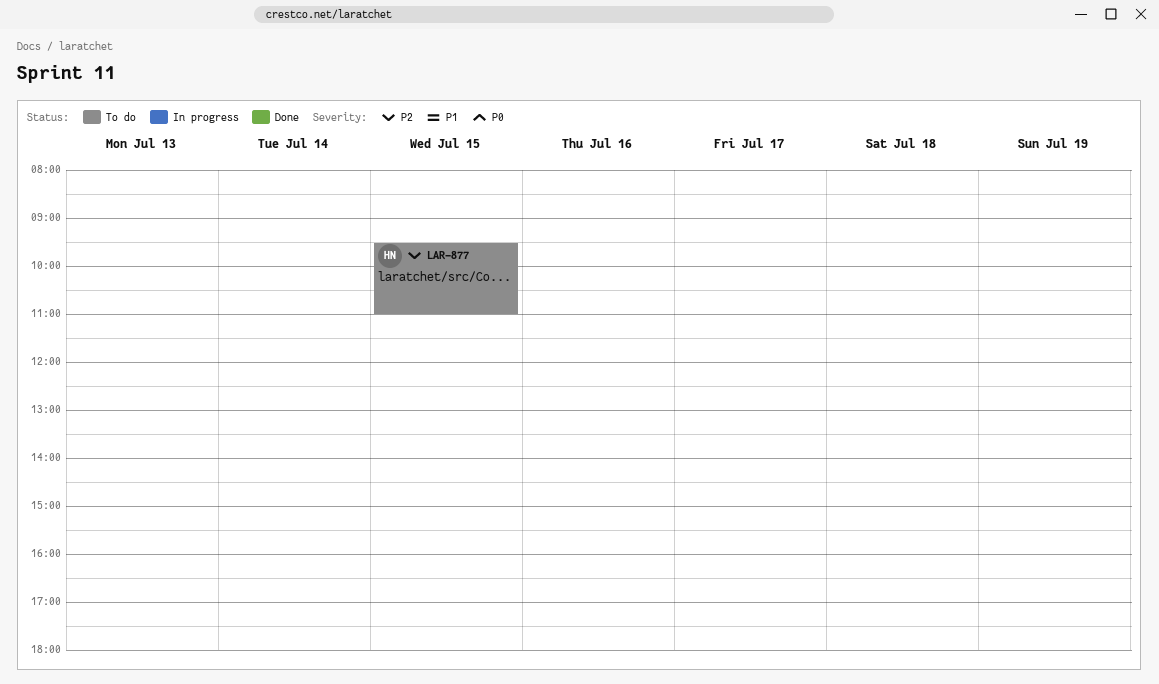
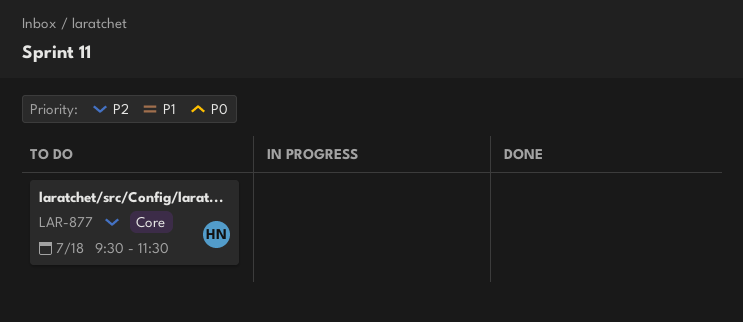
LAR-877, day: Jul 15 -> Jul 18
LAR-877, ends: 11:00 -> 11:30

